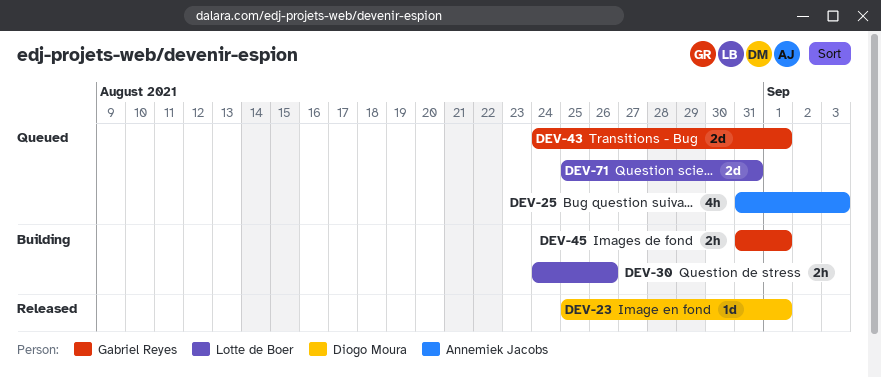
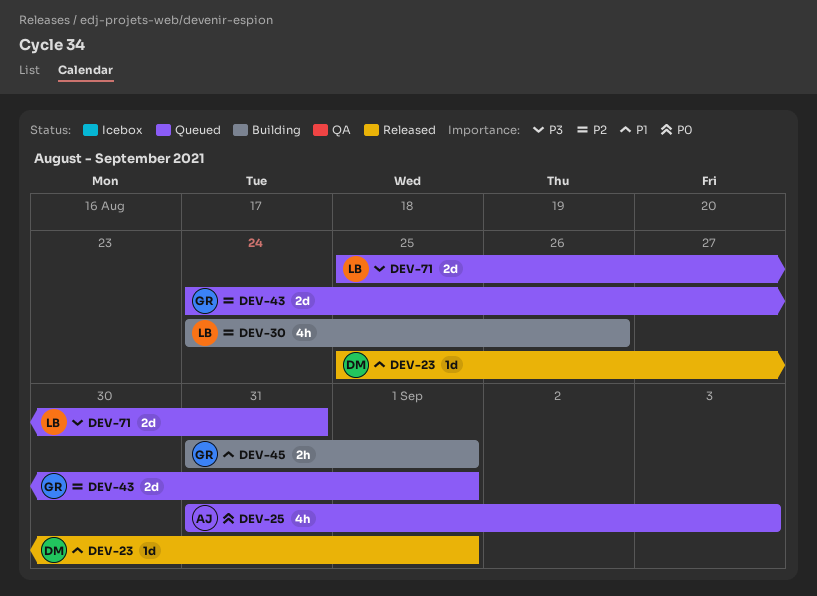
DEV-30, estimate: 2h -> 4h

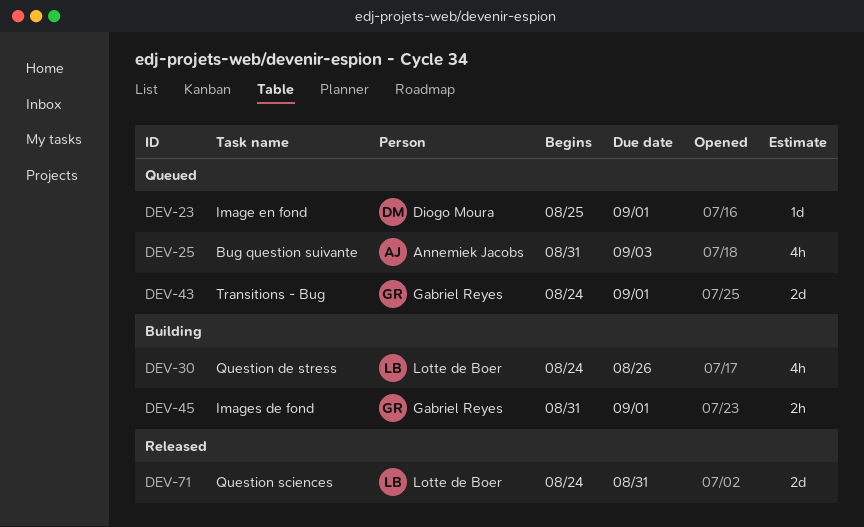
DEV-23, status: Released -> Queued
DEV-71, status: Queued -> Released
DEV-71, start: Aug 25 -> Aug 24

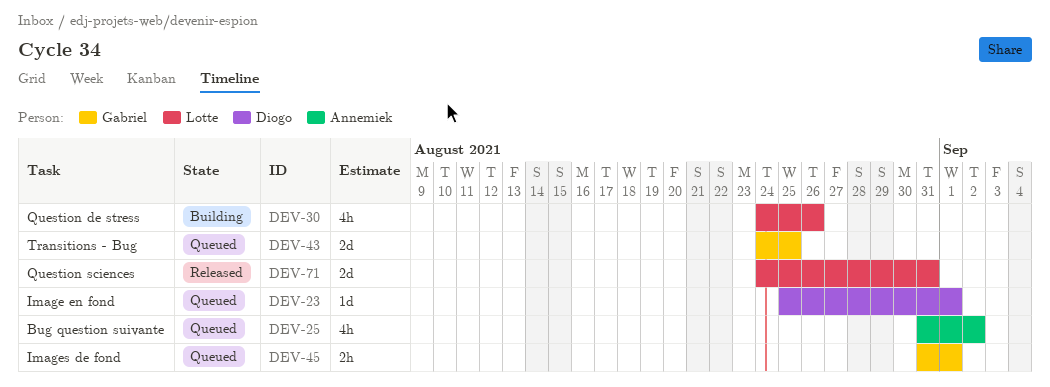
DEV-25, due: Sep 3 -> Sep 2
DEV-43, due: Sep 1 -> Aug 25
DEV-45, status: Building -> Queued

